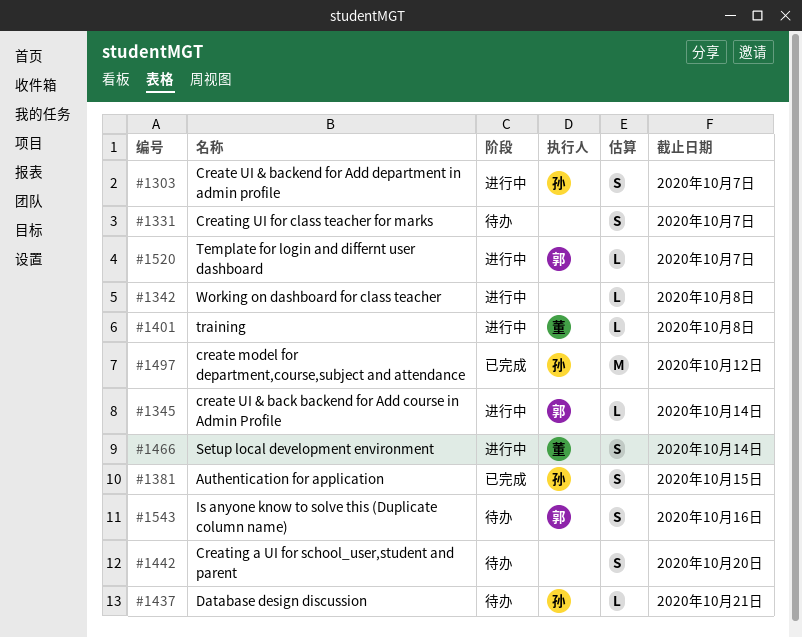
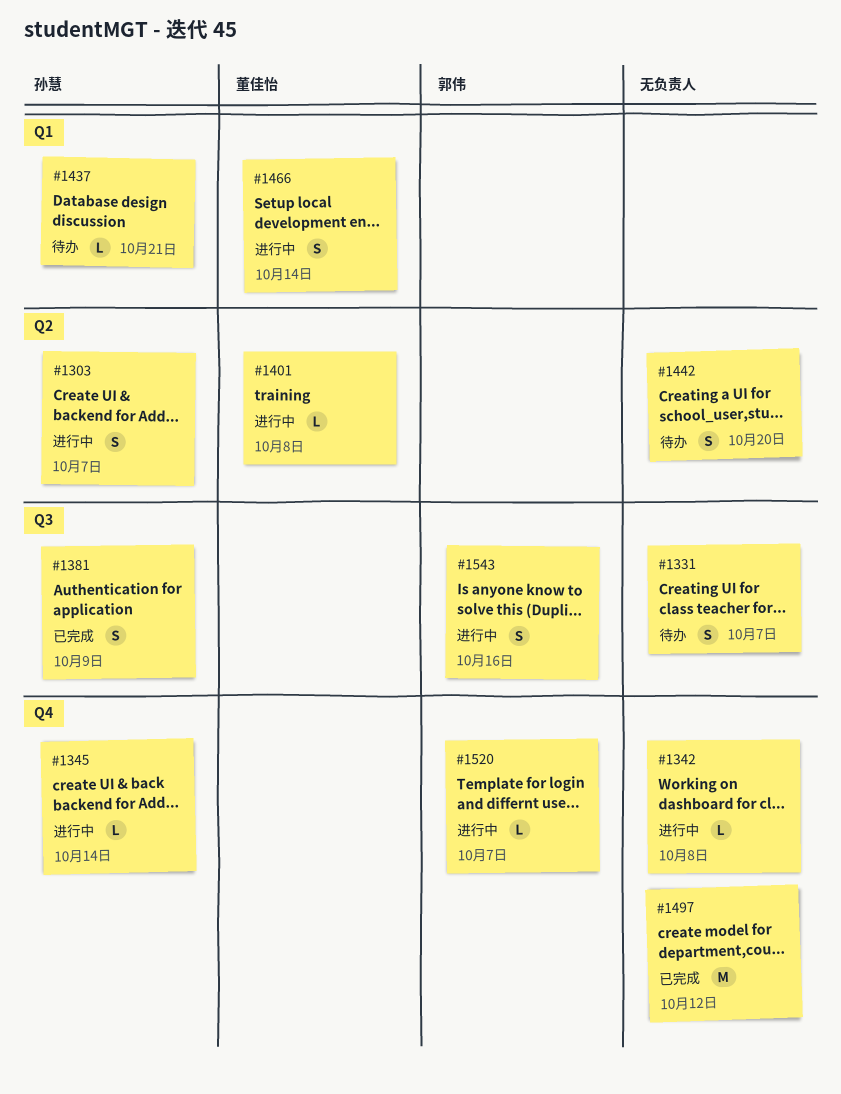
#1345, owner: 郭伟 -> 孙慧
#1381, due: Oct 15 -> Oct 9
#1497, owner: 孙慧 -> none
#1543, status: 待办 -> 进行中

